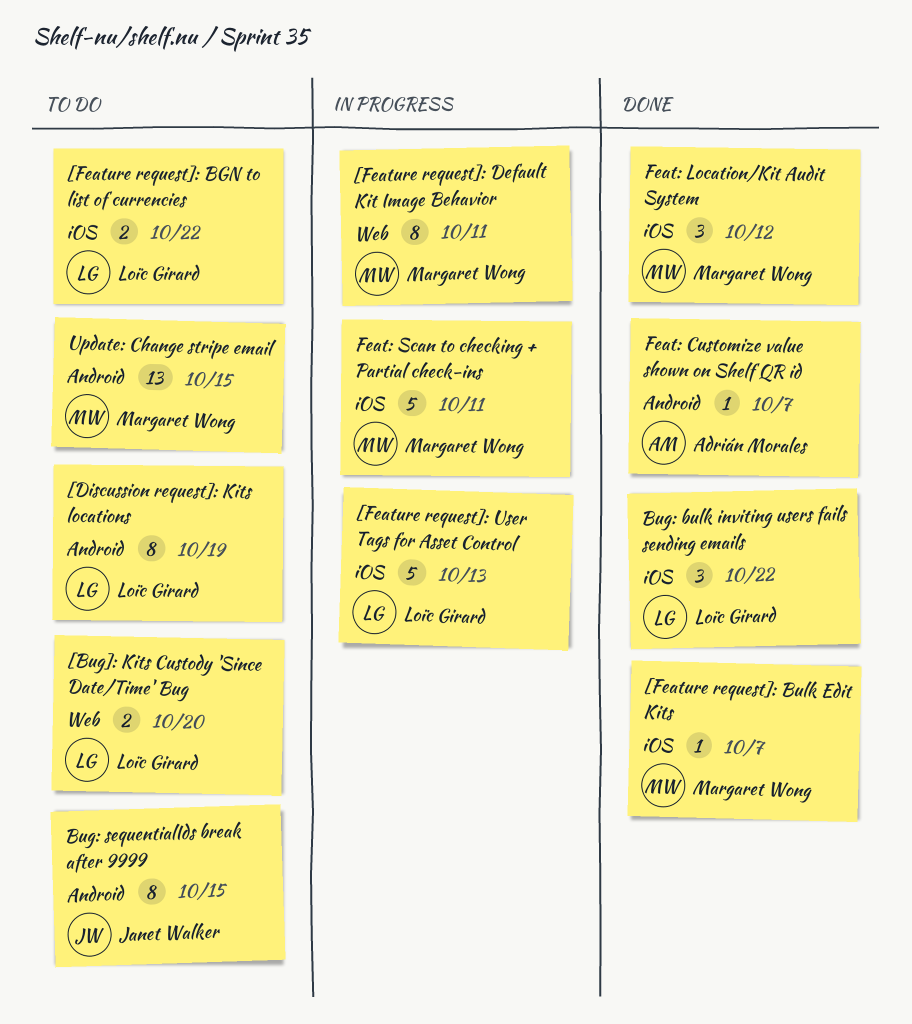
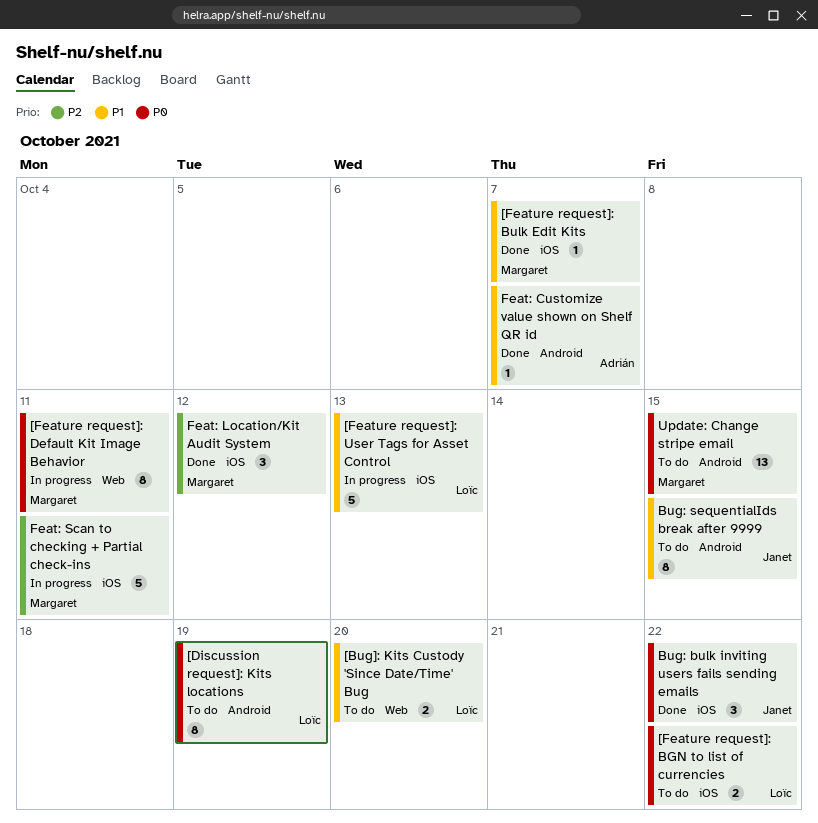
Bug: bulk inviting users fails sending emails, owner: Loïc Girard -> Janet Walker

